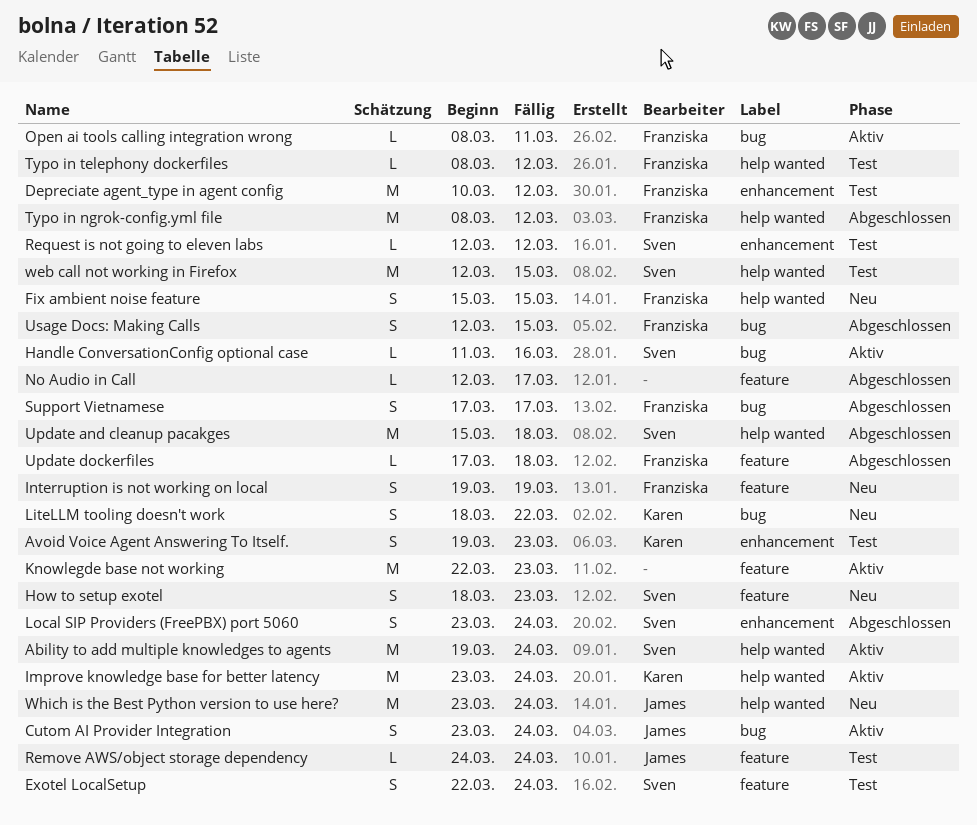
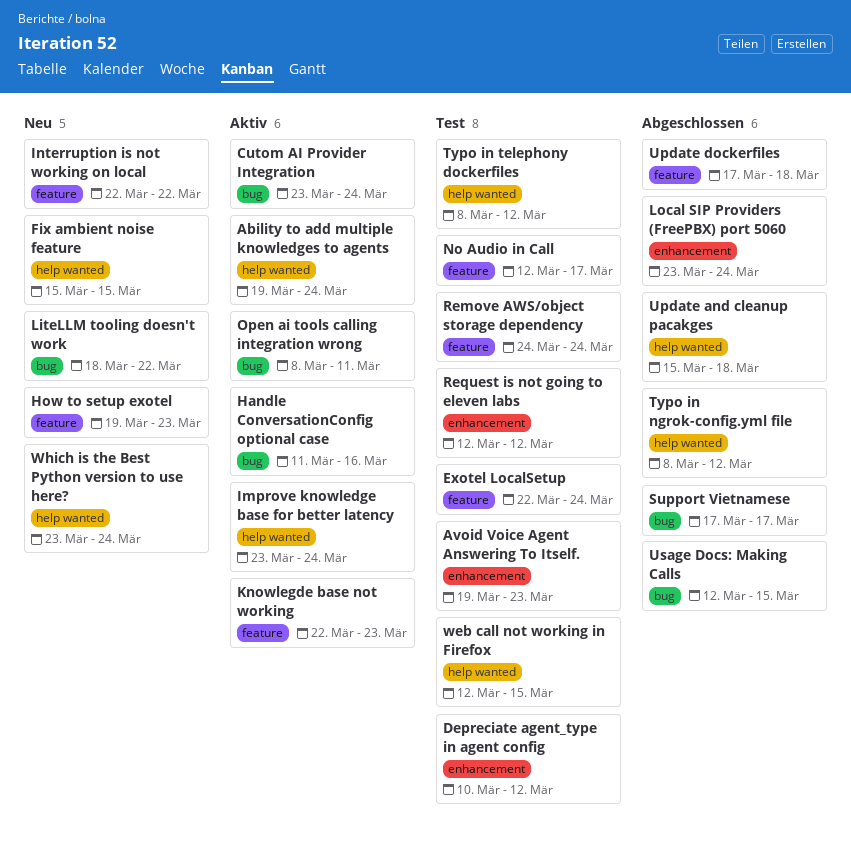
How to setup exotel, start: Mar 18 -> Mar 19
Interruption is not working on local, start: Mar 19 -> Mar 22
Interruption is not working on local, due: Mar 19 -> Mar 22
No Audio in Call, status: Abgeschlossen -> Test

